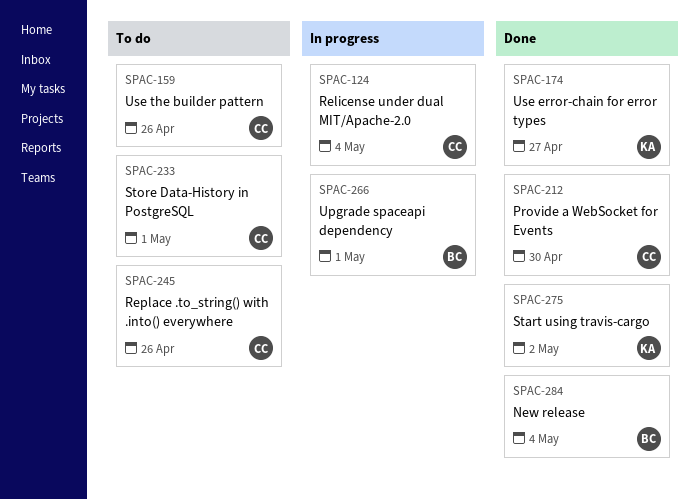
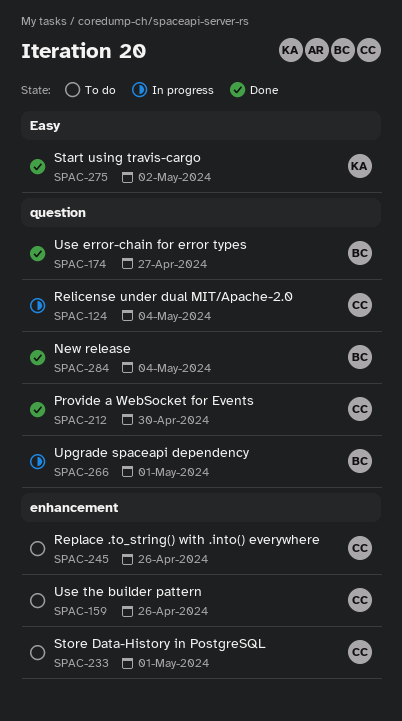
SPAC-174, owner: KA -> BC

